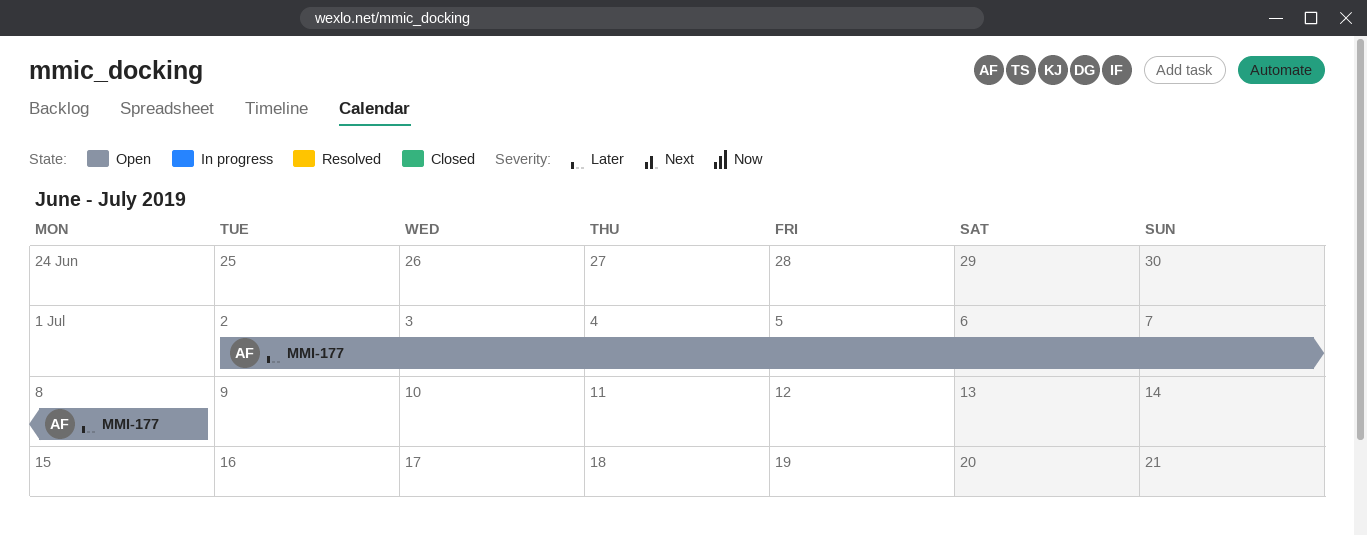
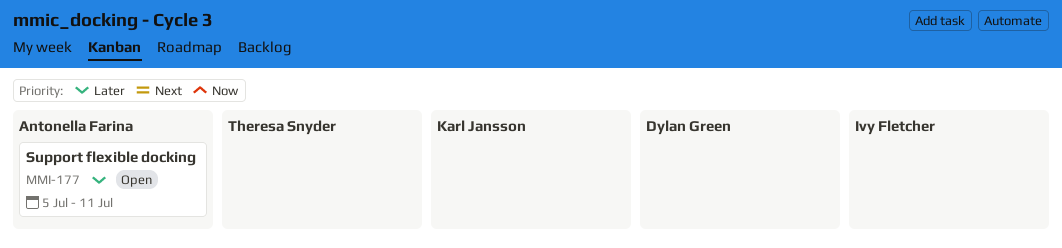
MMI-177, start: Jul 2 -> Jul 5
MMI-177, due: Jul 8 -> Jul 11

